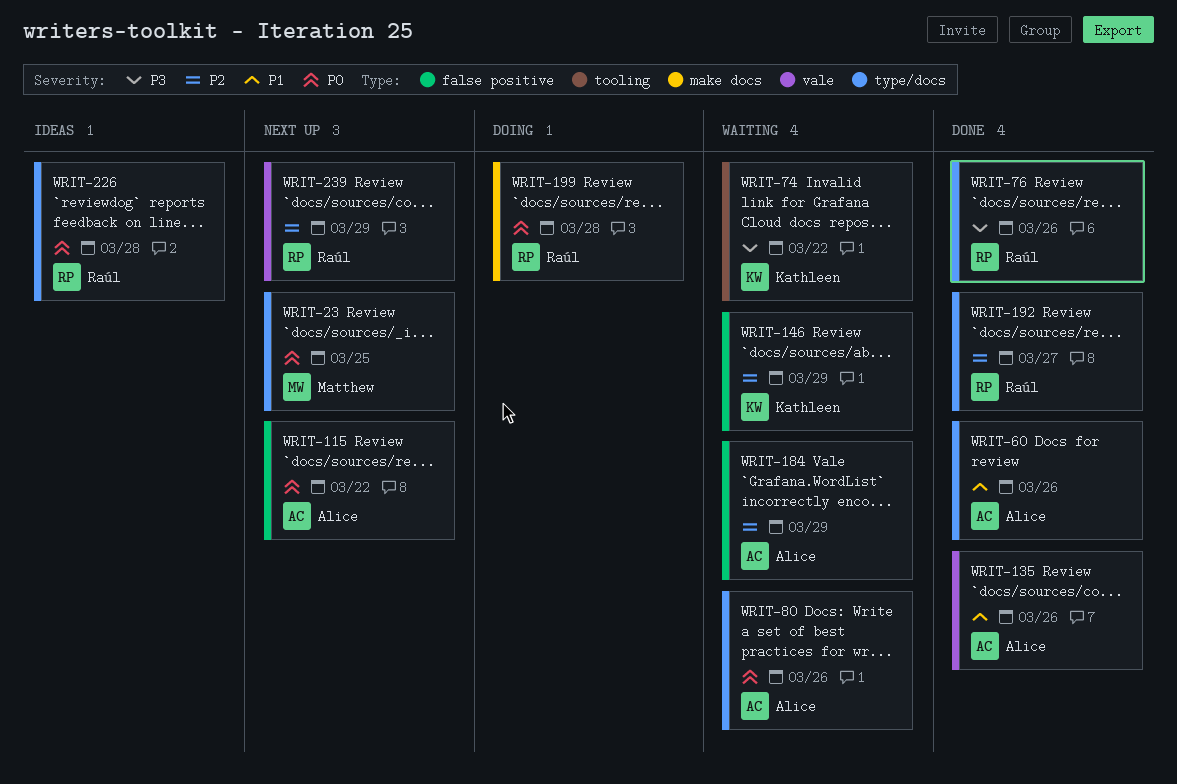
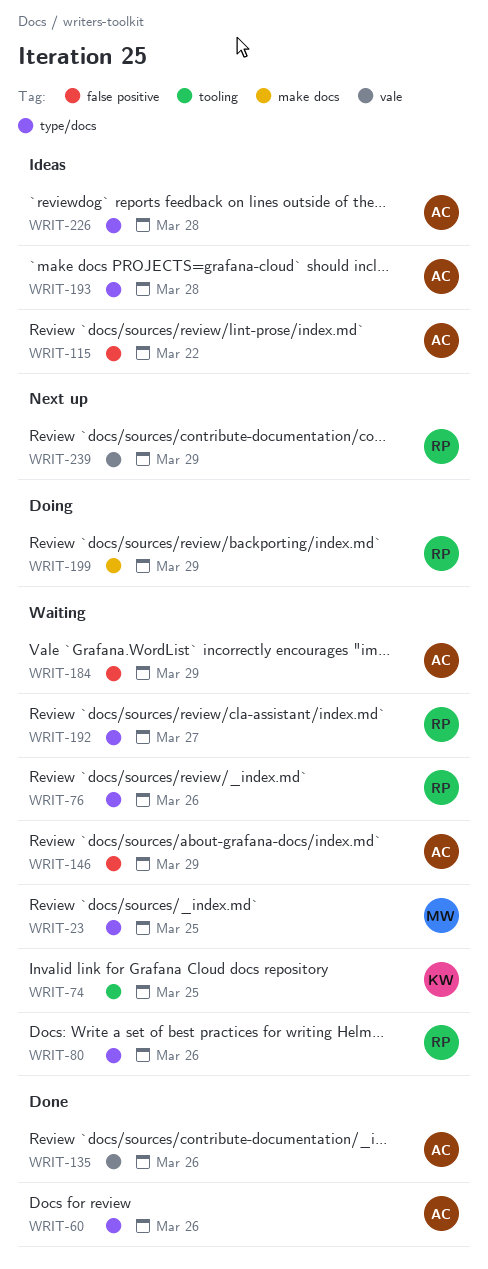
WRIT-23, status: Next up -> Waiting
WRIT-74, due: Mar 22 -> Mar 25
WRIT-76, status: Done -> Waiting
WRIT-80, owner: Alice -> Raúl
WRIT-115, status: Next up -> Ideas
WRIT-146, owner: Kathleen -> Alice
WRIT-192, status: Done -> Waiting
WRIT-193: none -> present
WRIT-199, due: Mar 28 -> Mar 29
WRIT-226, owner: Raúl -> Alice

